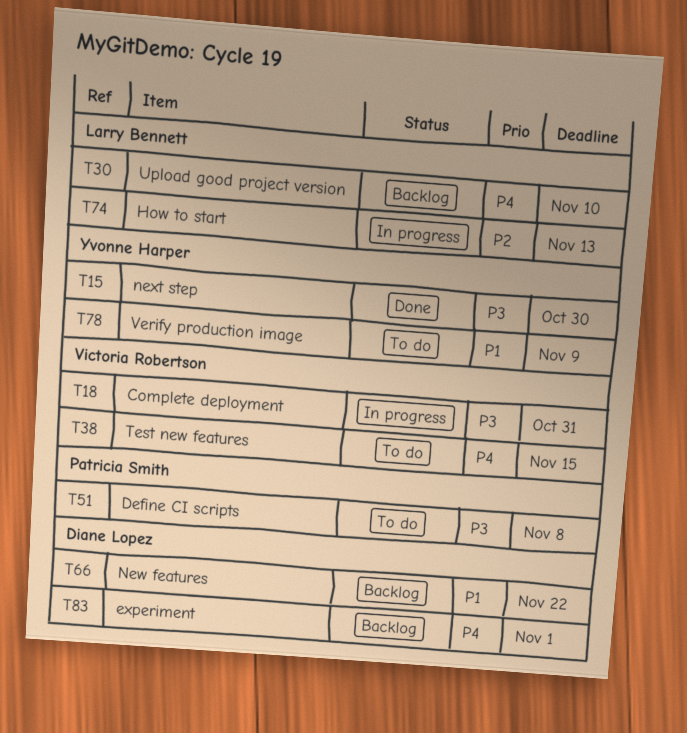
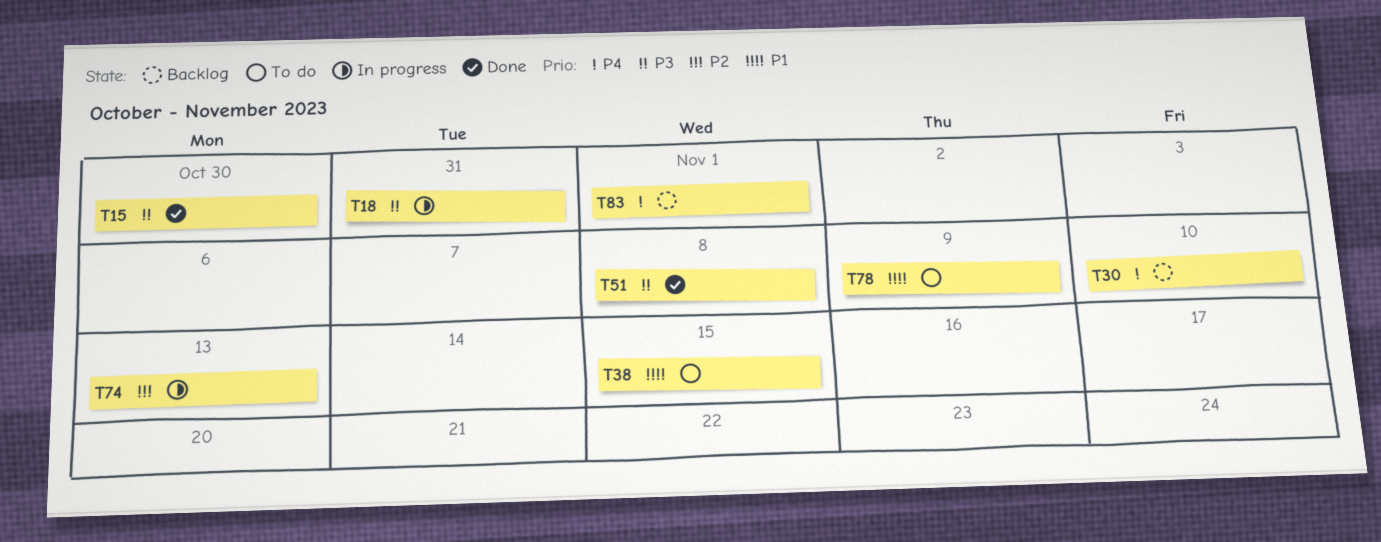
T38, priority: P4 -> P1
T51, status: To do -> Done
T66: present -> none

